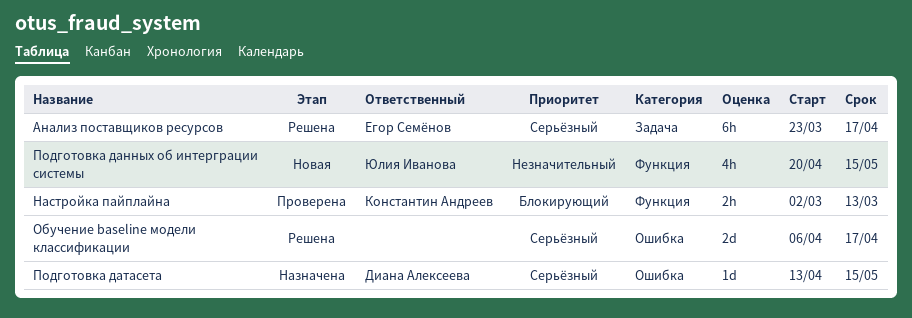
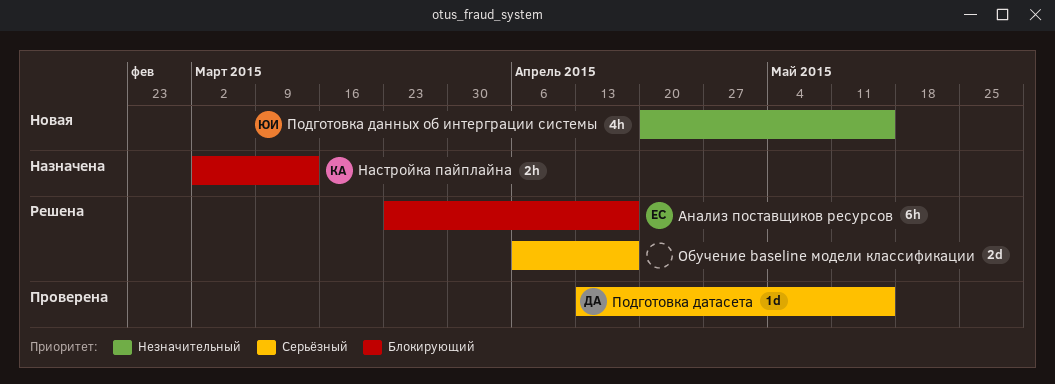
Анализ поставщиков ресурсов, priority: Серьёзный -> Блокирующий
Настройка пайплайна, status: Проверена -> Назначена
Подготовка датасета, status: Назначена -> Проверена

